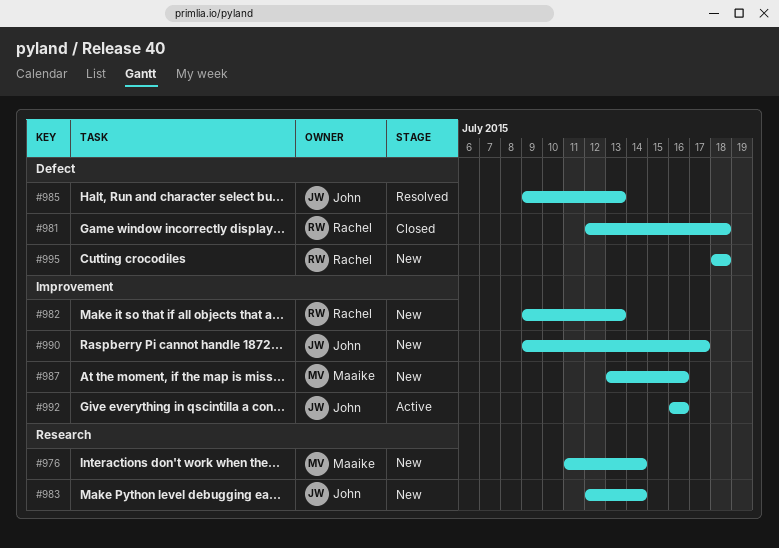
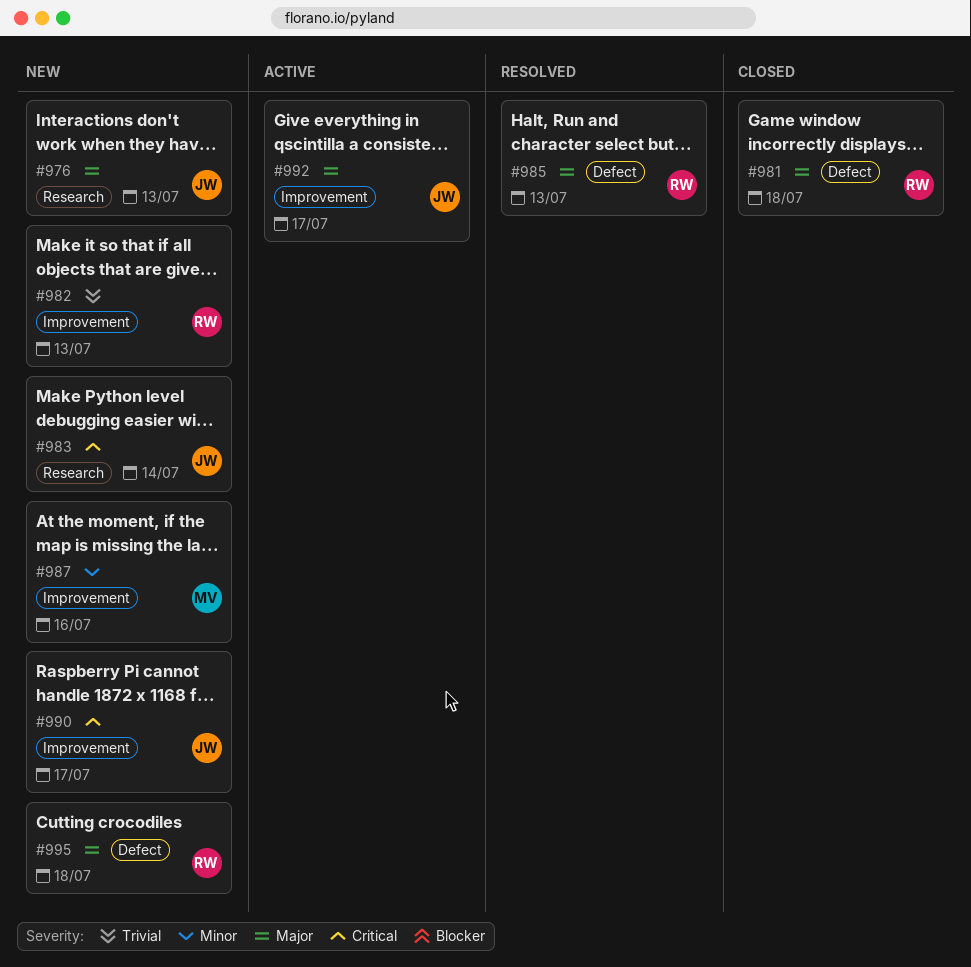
#976, owner: Maaike -> John
#976, due: Jul 14 -> Jul 13
#985, owner: John -> Rachel
#992, due: Jul 16 -> Jul 17

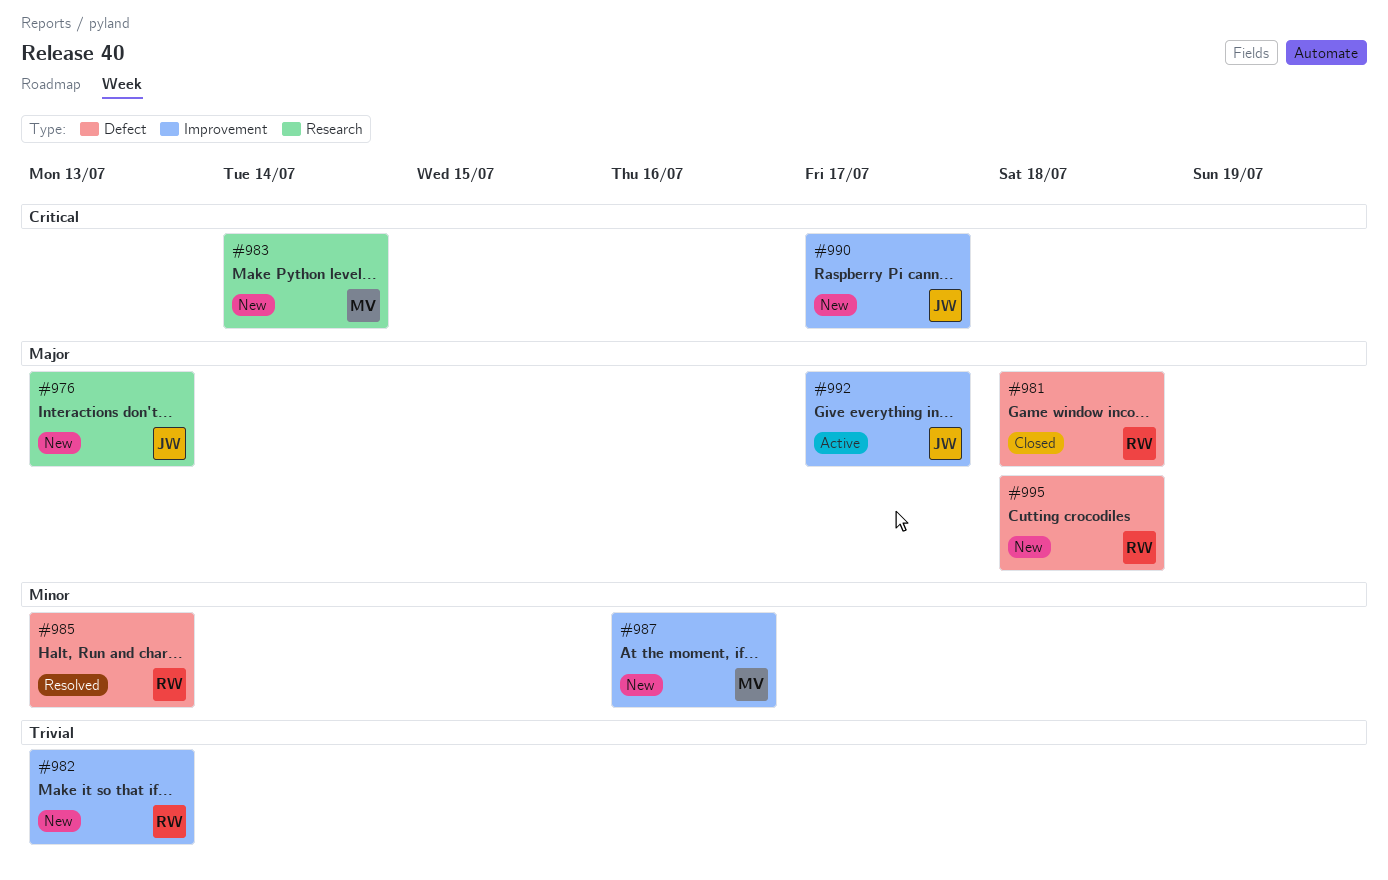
#983, owner: JW -> MV
#985, priority: Major -> Minor

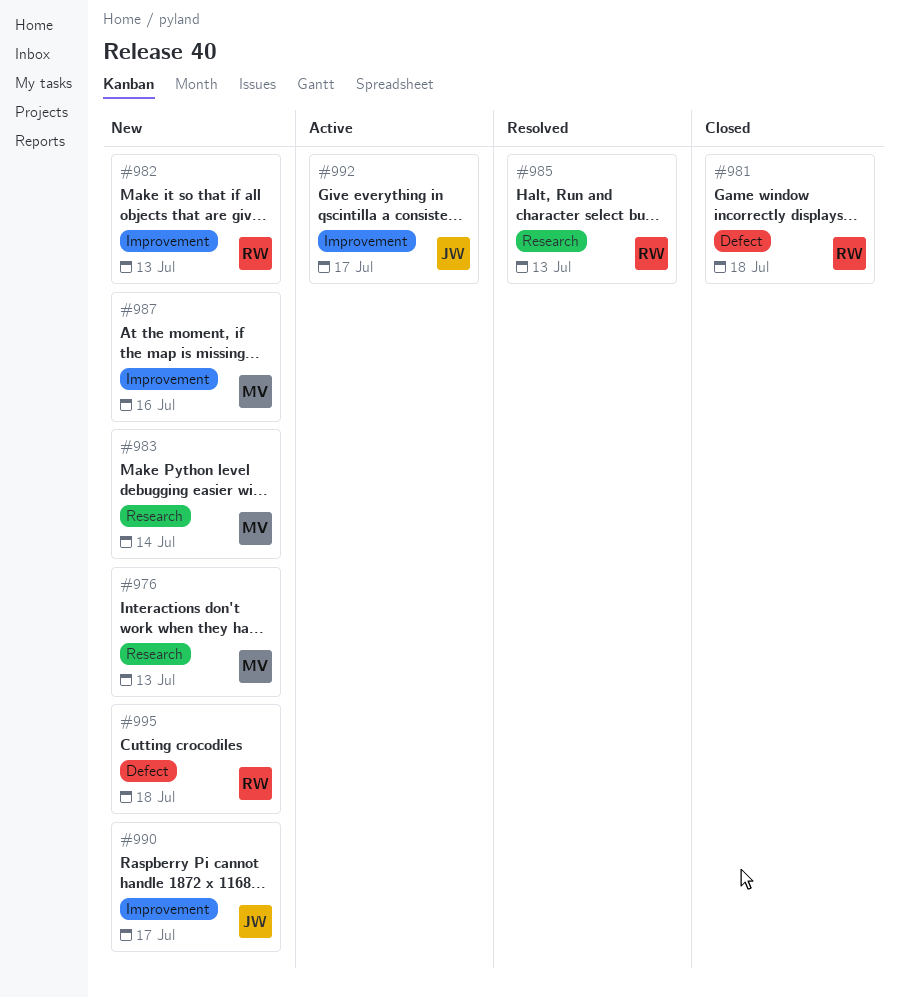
#976, owner: JW -> MV
#985, label: Defect -> Research

